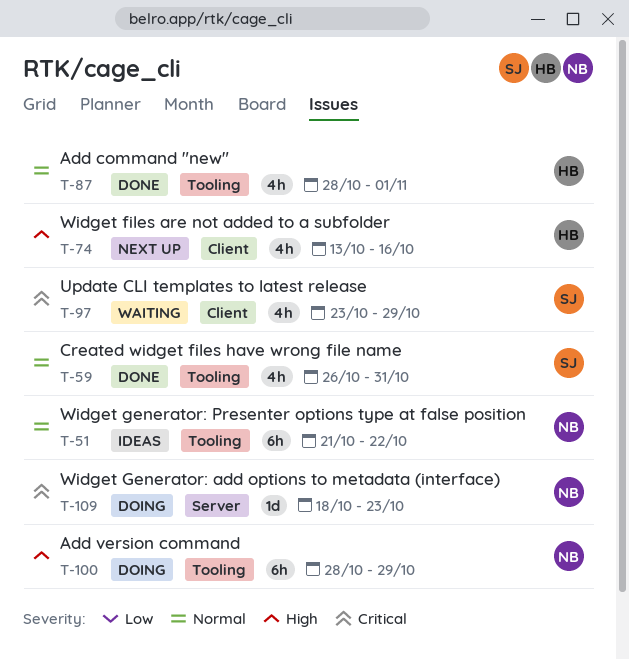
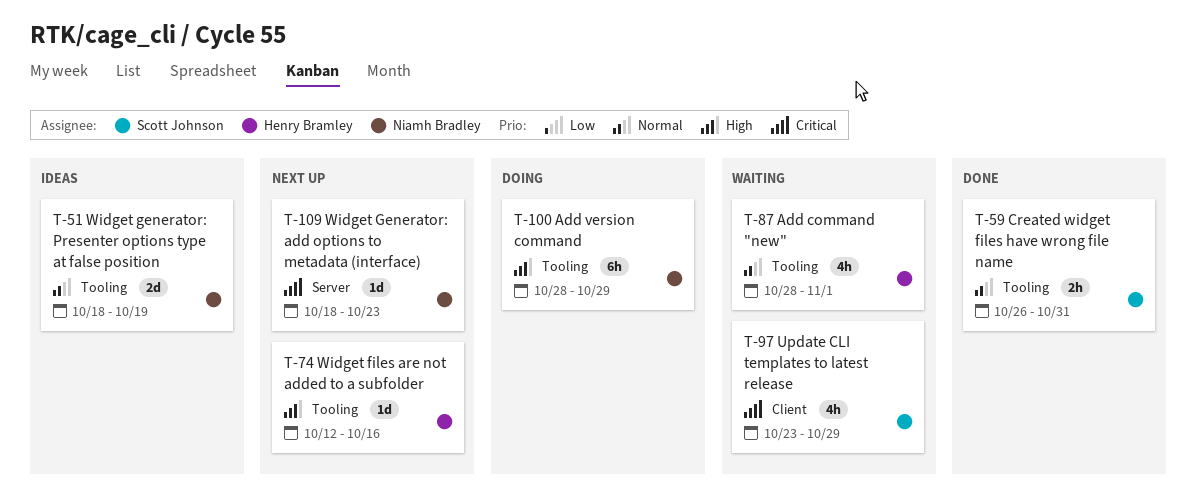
T-51, estimate: 6h -> 2d
T-51, start: Oct 21 -> Oct 18
T-51, due: Oct 22 -> Oct 19
T-59, estimate: 4h -> 2h
T-74, label: Client -> Tooling
T-74, estimate: 4h -> 1d
T-74, start: Oct 13 -> Oct 12
T-87, status: Done -> Waiting
T-109, status: Doing -> Next up

